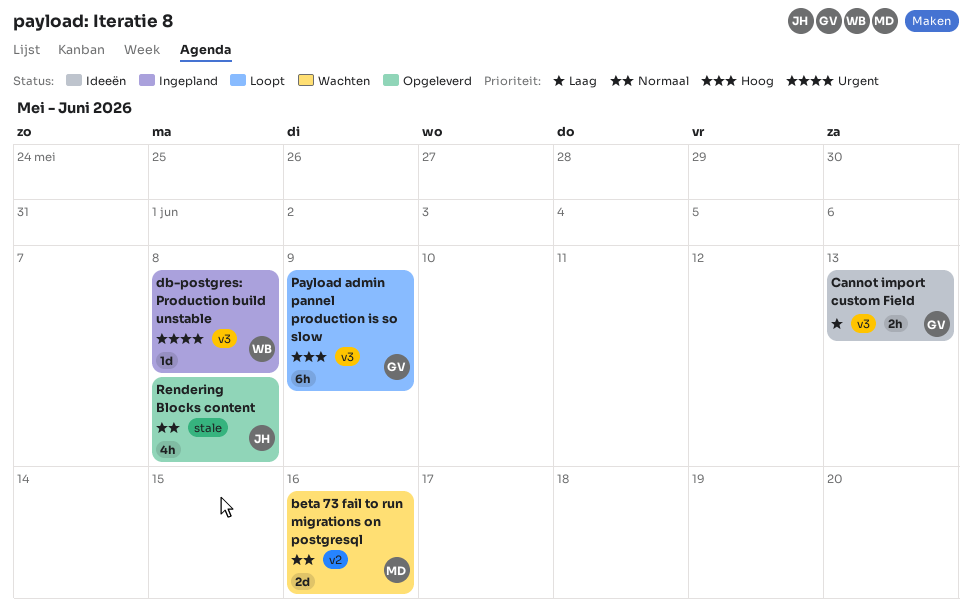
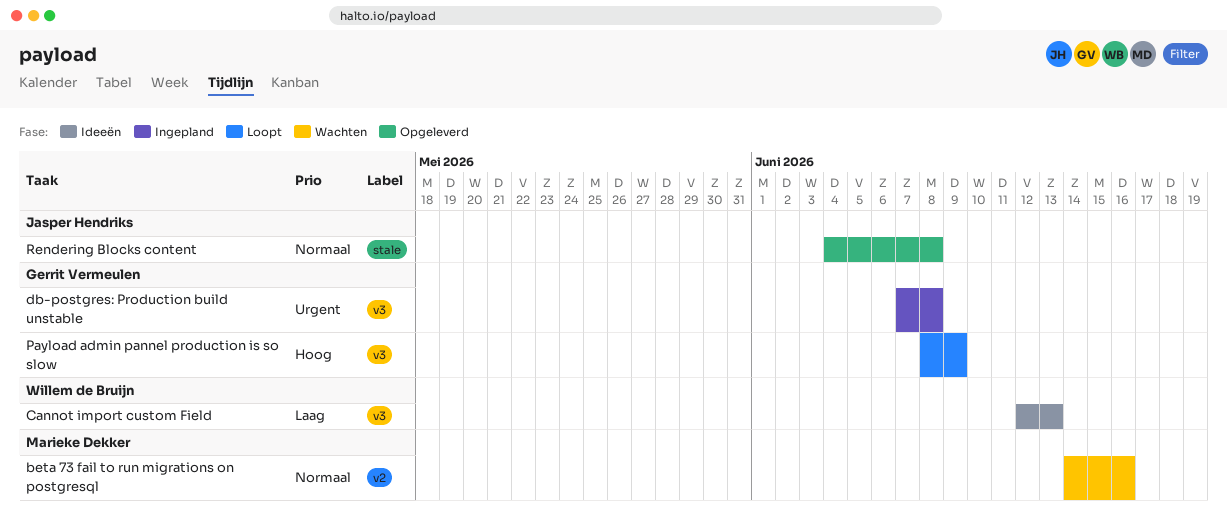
Cannot import custom Field, owner: Gerrit Vermeulen -> Willem de Bruijn
db-postgres: Production build unstable, owner: Willem de Bruijn -> Gerrit Vermeulen

